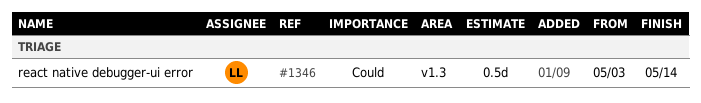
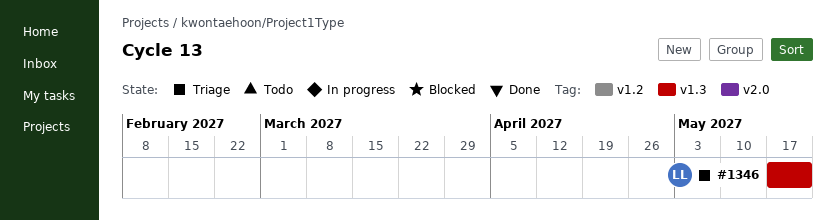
#1346, start: May 3 -> May 17
#1346, due: May 14 -> May 21

